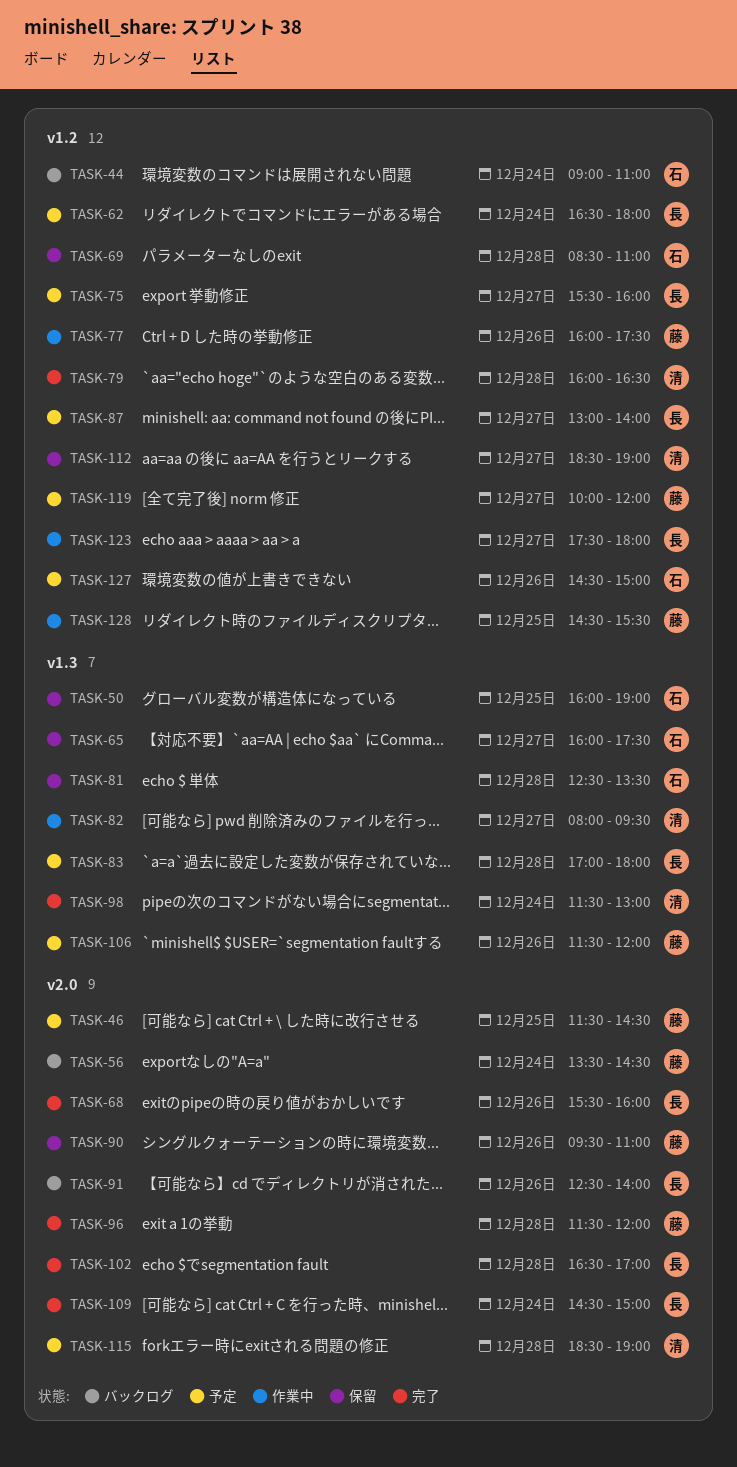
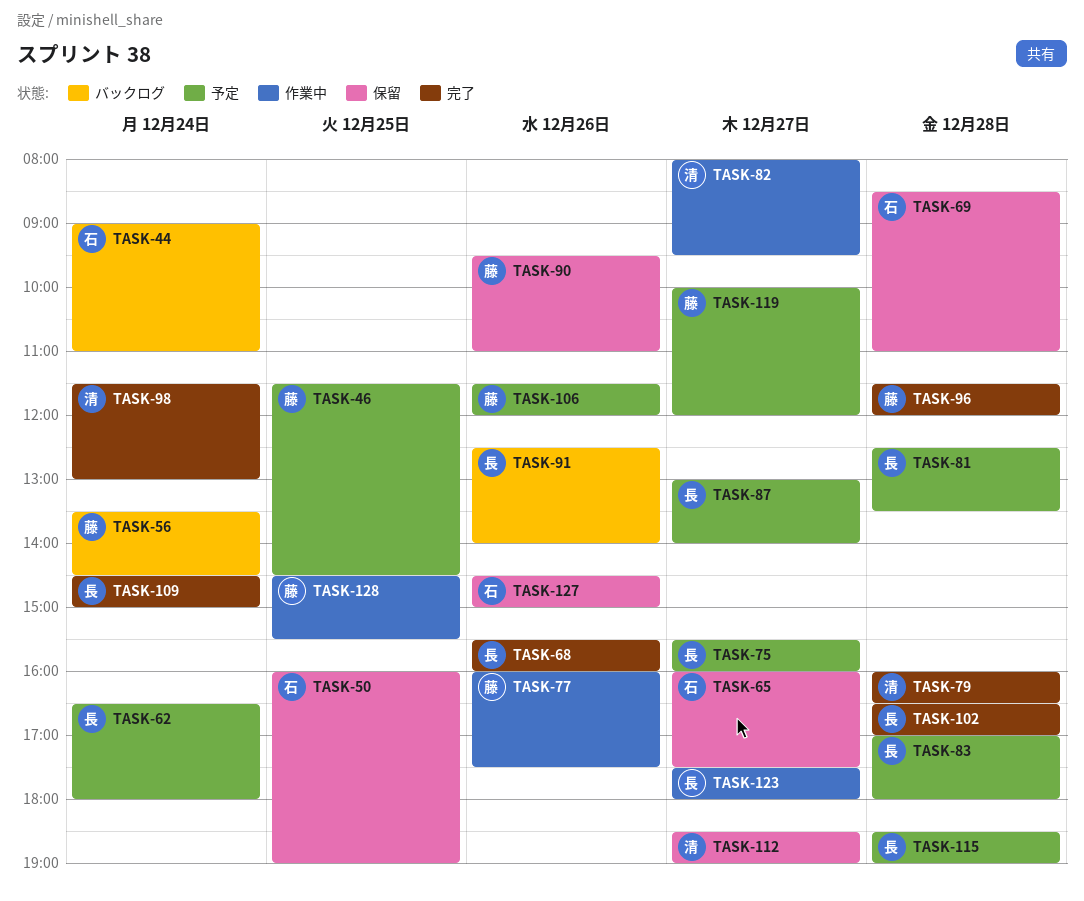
TASK-81, status: 保留 -> 予定
TASK-81, owner: 石 -> 長
TASK-115, owner: 清 -> 長
TASK-127, status: 予定 -> 保留

